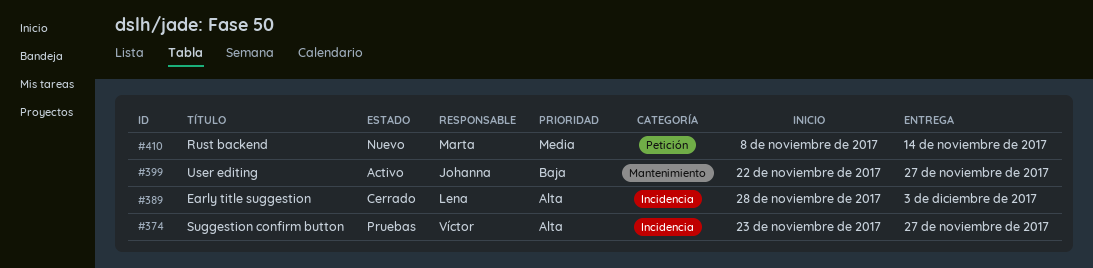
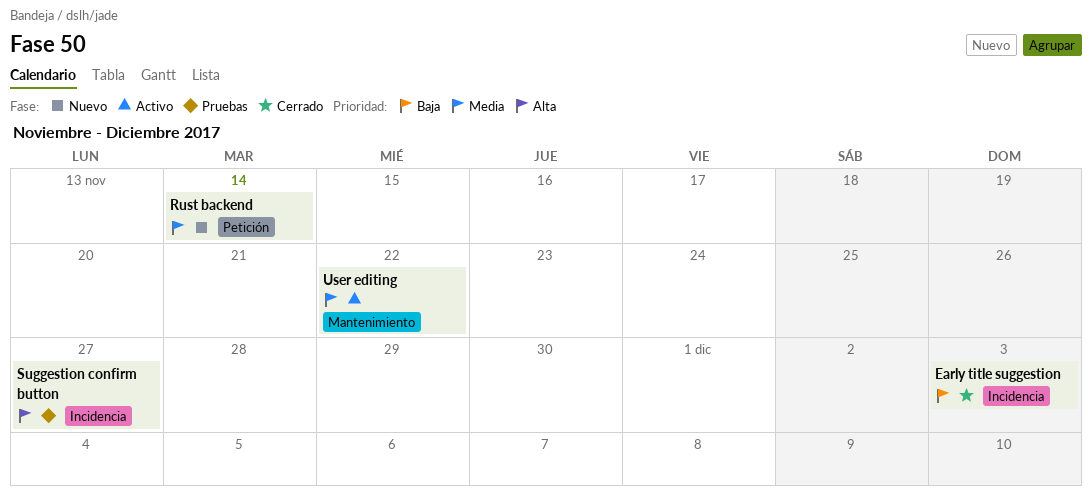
Early title suggestion, priority: Alta -> Baja
User editing, priority: Baja -> Media
User editing, due: Nov 27 -> Nov 22

